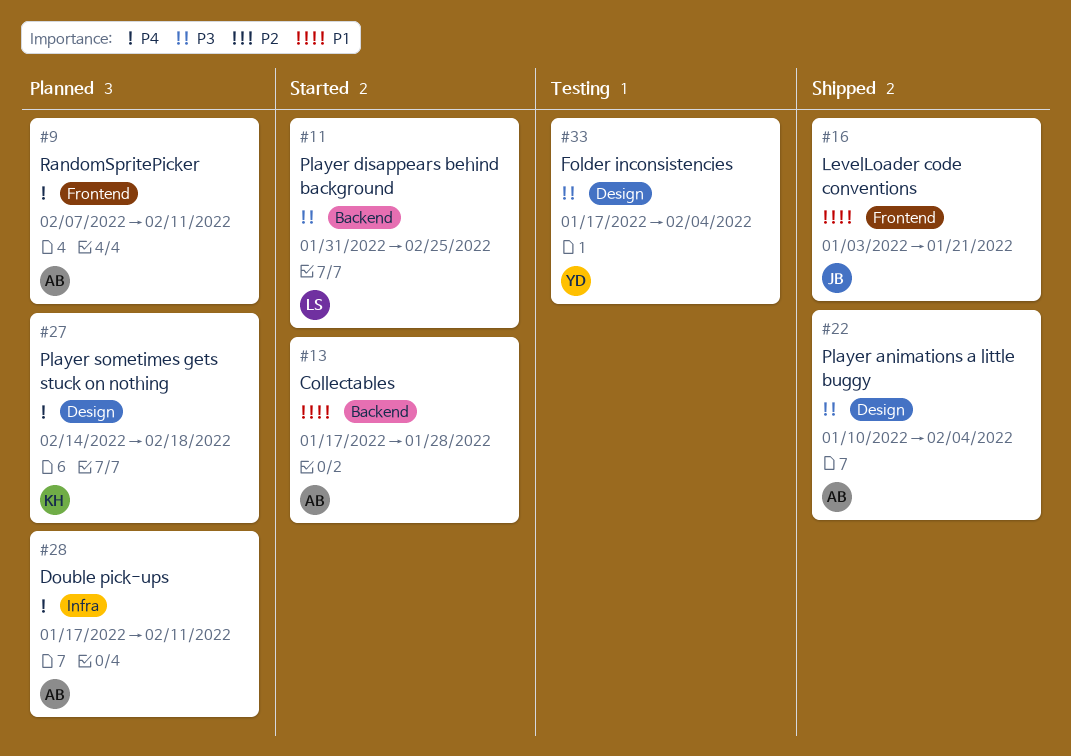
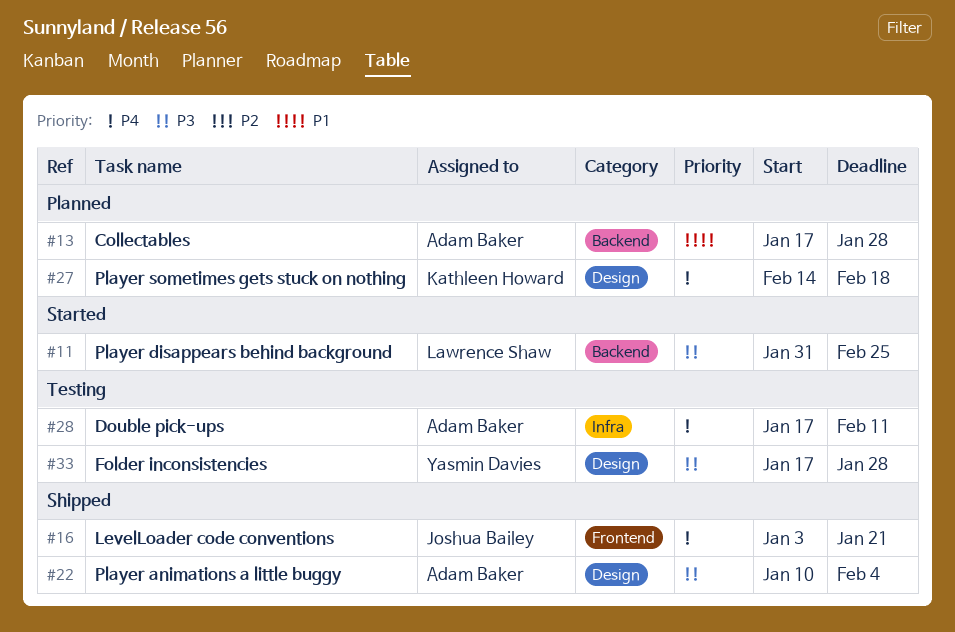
#9: present -> none
#13, status: Started -> Planned
#16, priority: P1 -> P4
#28, status: Planned -> Testing
#33, due: Feb 4 -> Jan 28

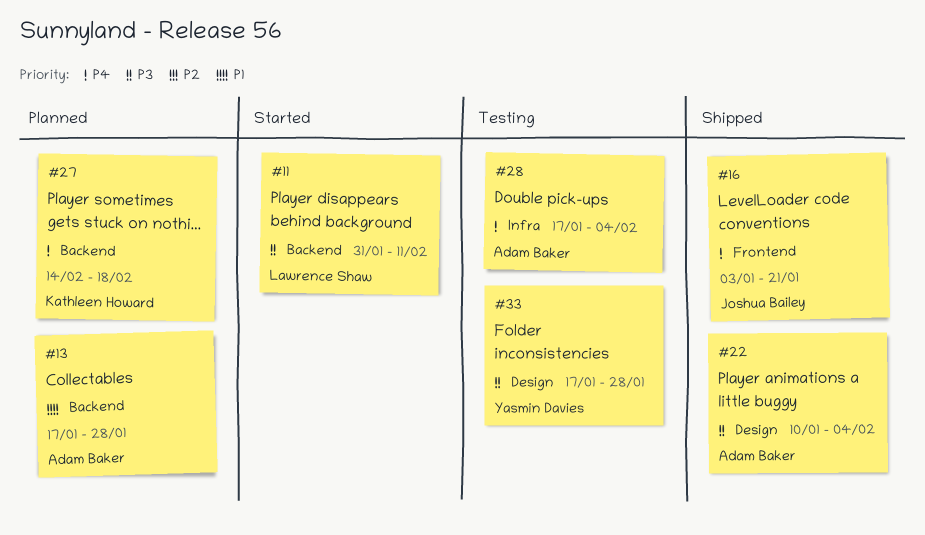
#11, due: Feb 25 -> Feb 11
#27, label: Design -> Backend
#28, due: Feb 11 -> Feb 4

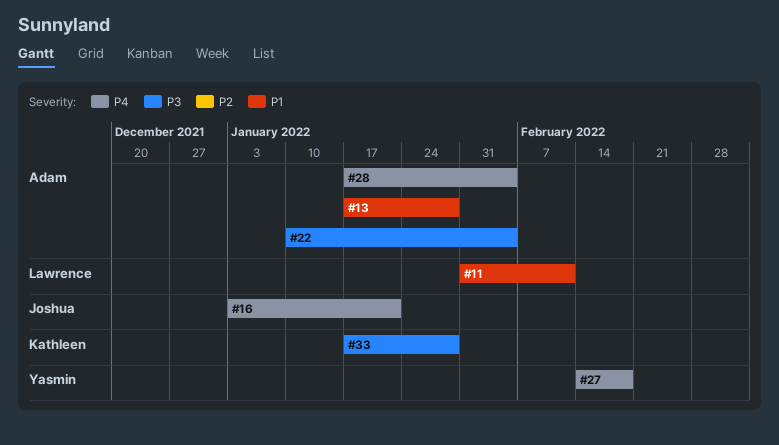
#11, priority: P3 -> P1
#27, owner: Kathleen Howard -> Yasmin Davies
#33, owner: Yasmin Davies -> Kathleen Howard

